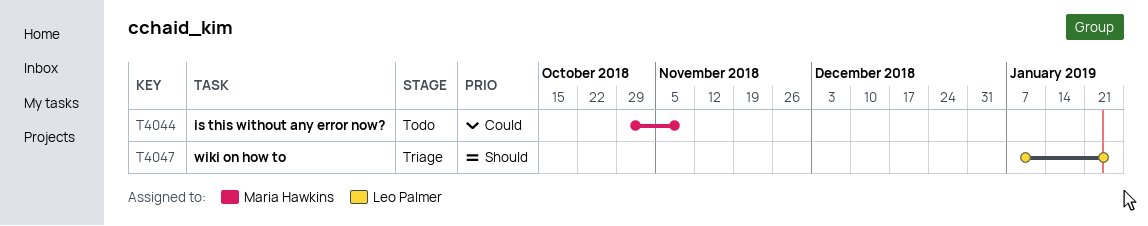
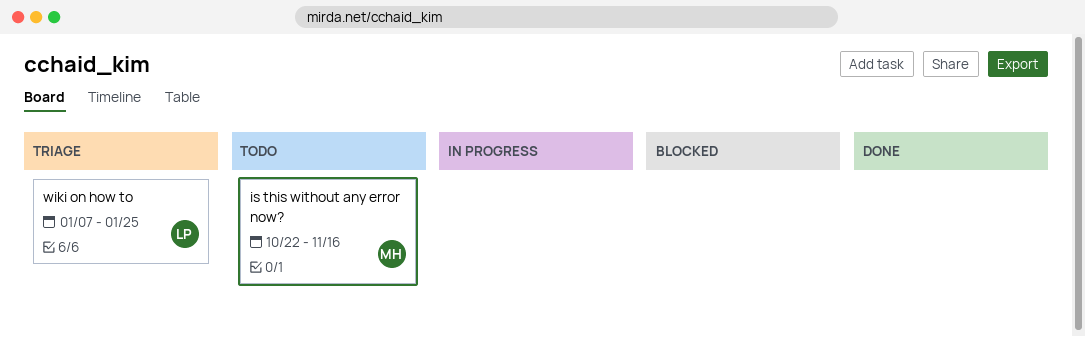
is this without any error now?, start: Oct 29 -> Oct 22
is this without any error now?, due: Nov 9 -> Nov 16

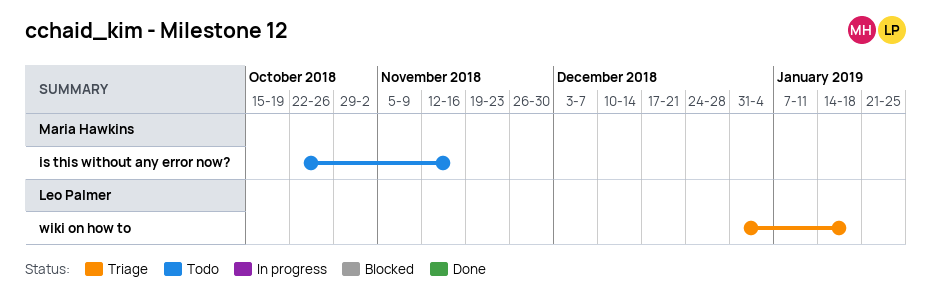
wiki on how to, start: Jan 7 -> Dec 31
wiki on how to, due: Jan 25 -> Jan 18

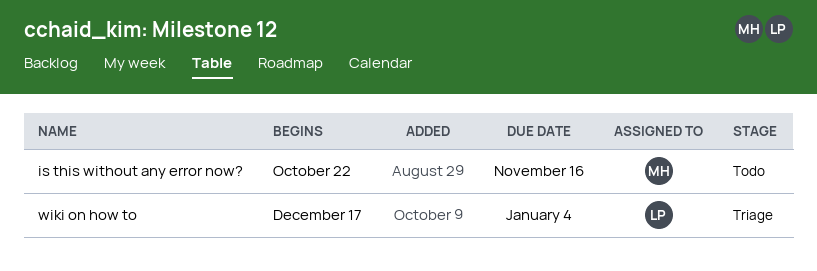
wiki on how to, start: Dec 31 -> Dec 17
wiki on how to, due: Jan 18 -> Jan 4

